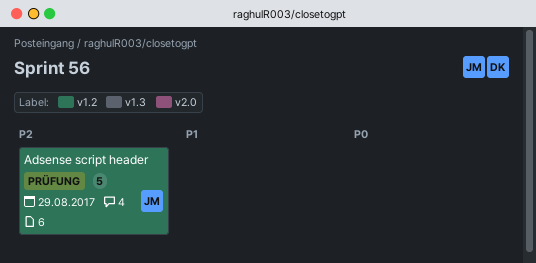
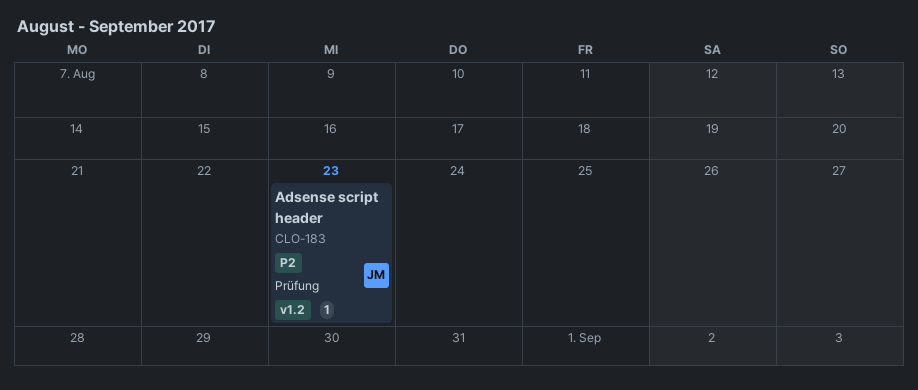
Adsense script header, estimate: 5 -> 1
Adsense script header, due: Aug 29 -> Aug 23

